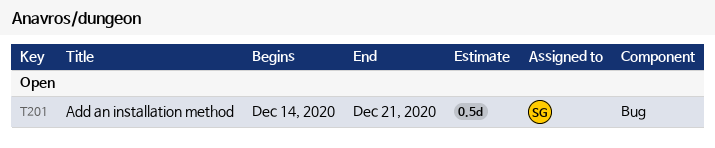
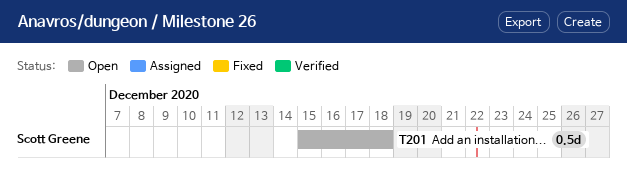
T201, start: Dec 14 -> Dec 15
T201, due: Dec 21 -> Dec 18

